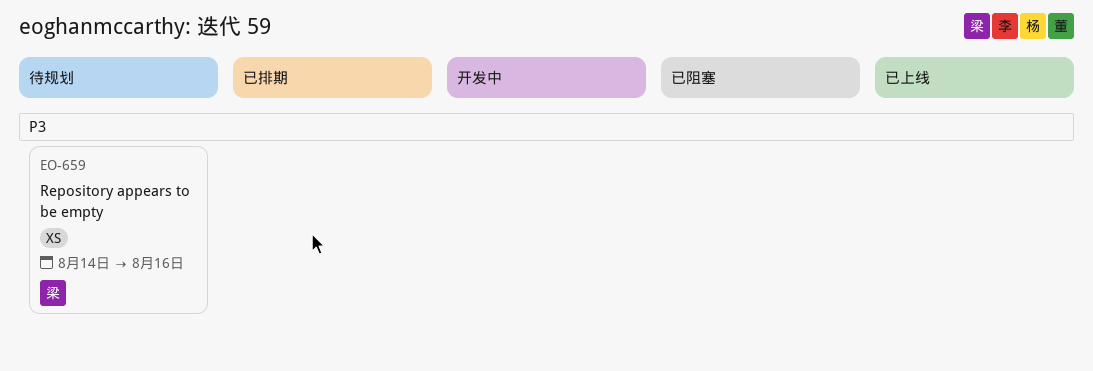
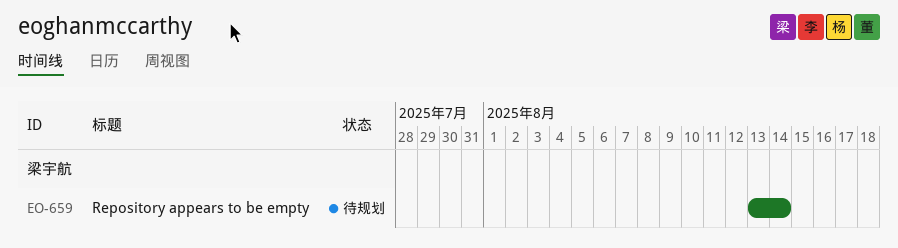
EO-659, start: Aug 14 -> Aug 13
EO-659, due: Aug 16 -> Aug 14

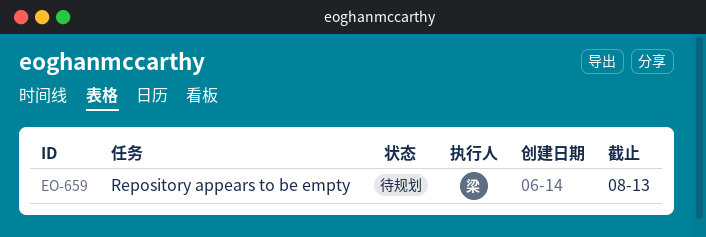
EO-659, due: Aug 14 -> Aug 13

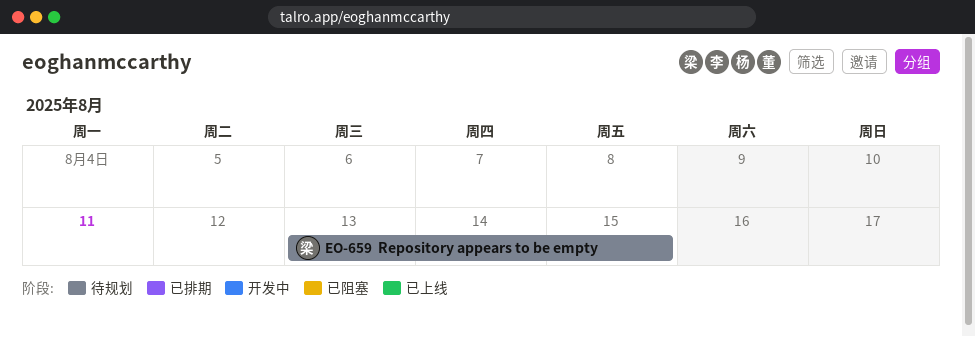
EO-659, due: Aug 13 -> Aug 15

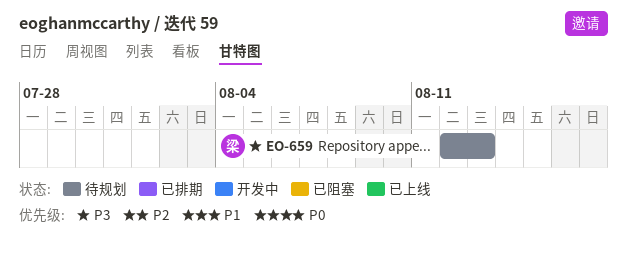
EO-659, start: Aug 13 -> Aug 12
EO-659, due: Aug 15 -> Aug 13

